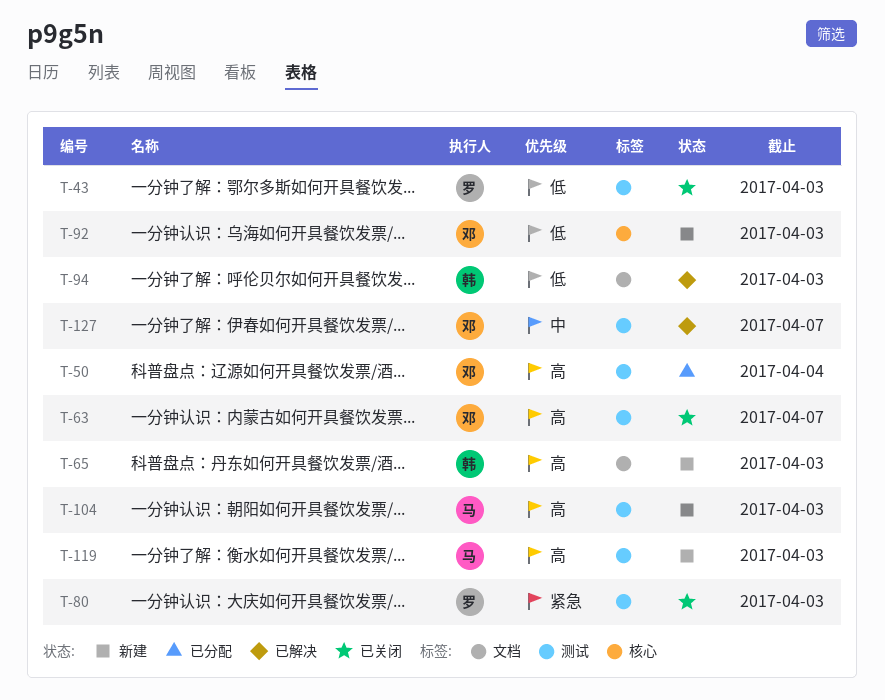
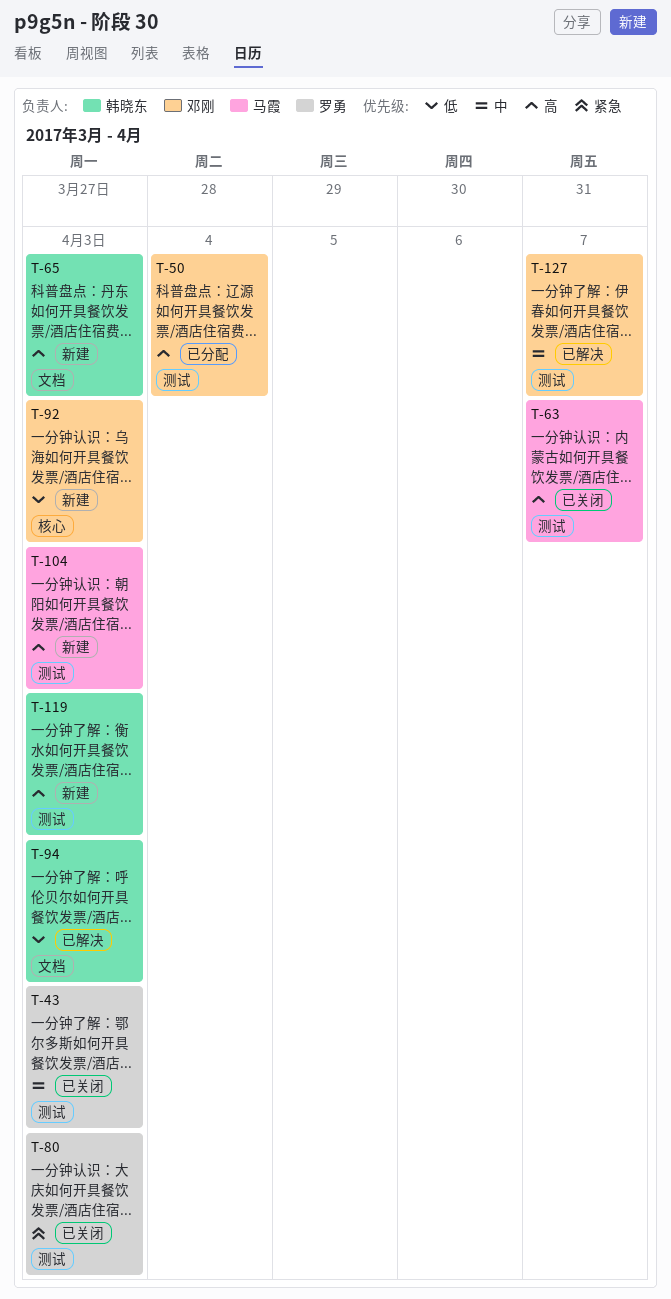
T-43, priority: 低 -> 中
T-63, owner: 邓刚 -> 马霞
T-119, owner: 马霞 -> 韩晓东

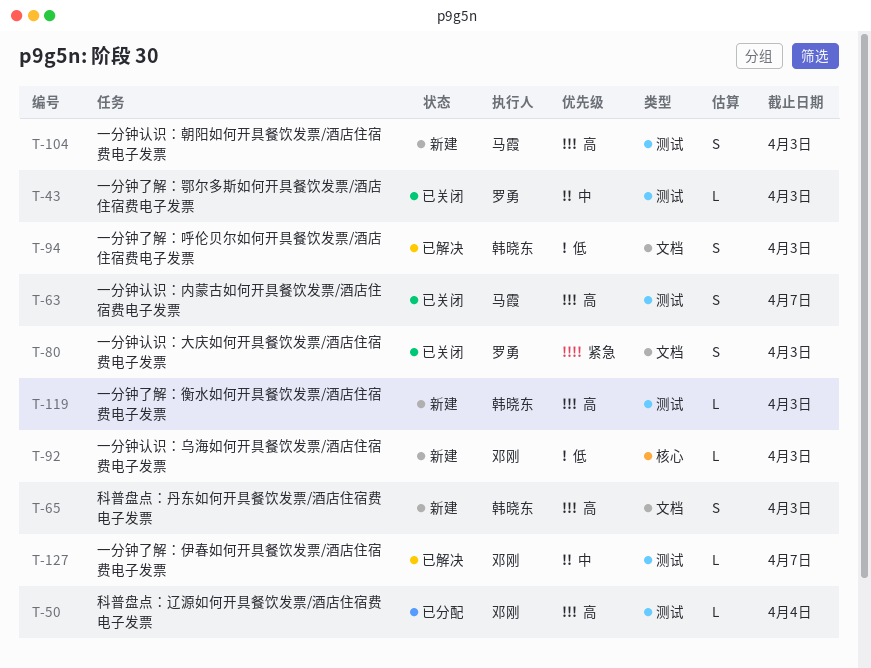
T-80, label: 测试 -> 文档

